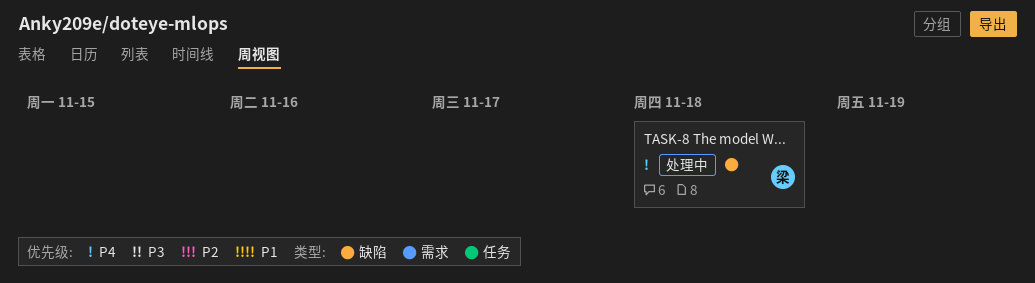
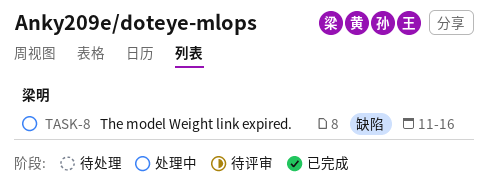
TASK-8, due: Nov 18 -> Nov 16

